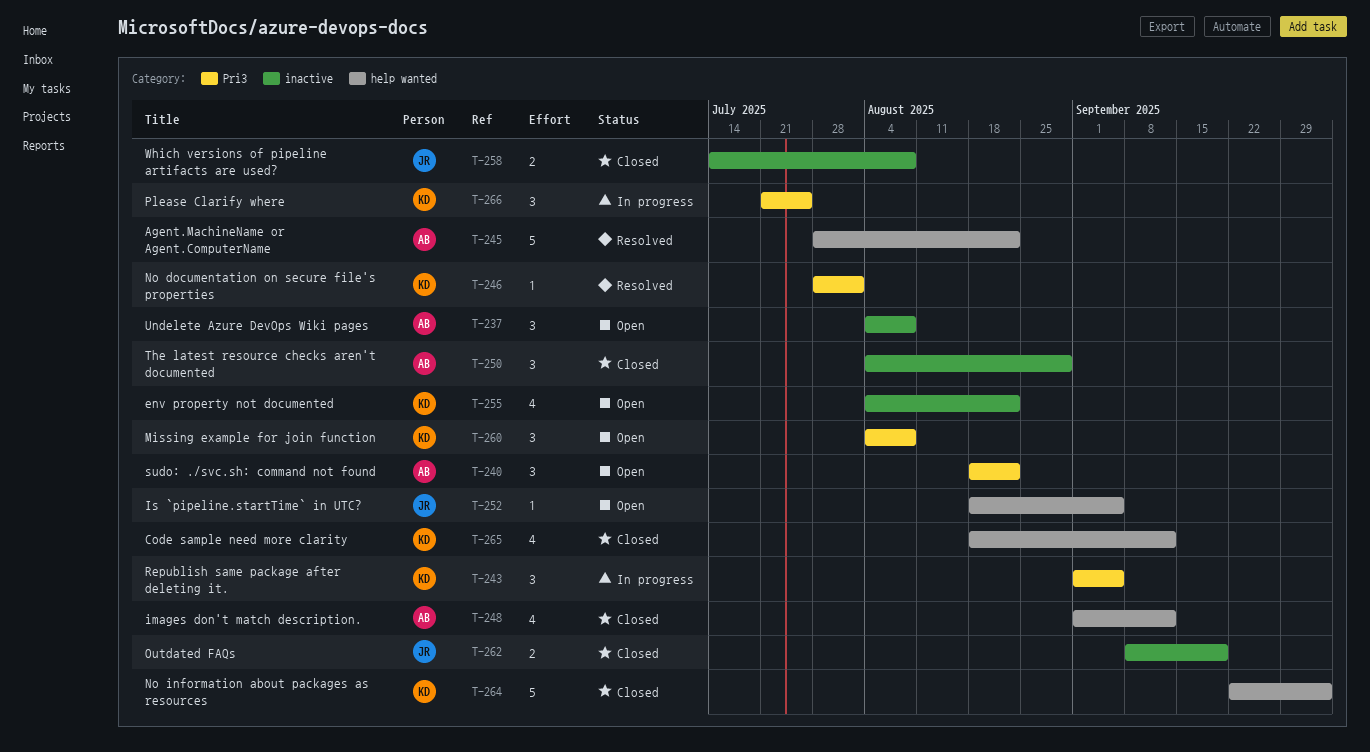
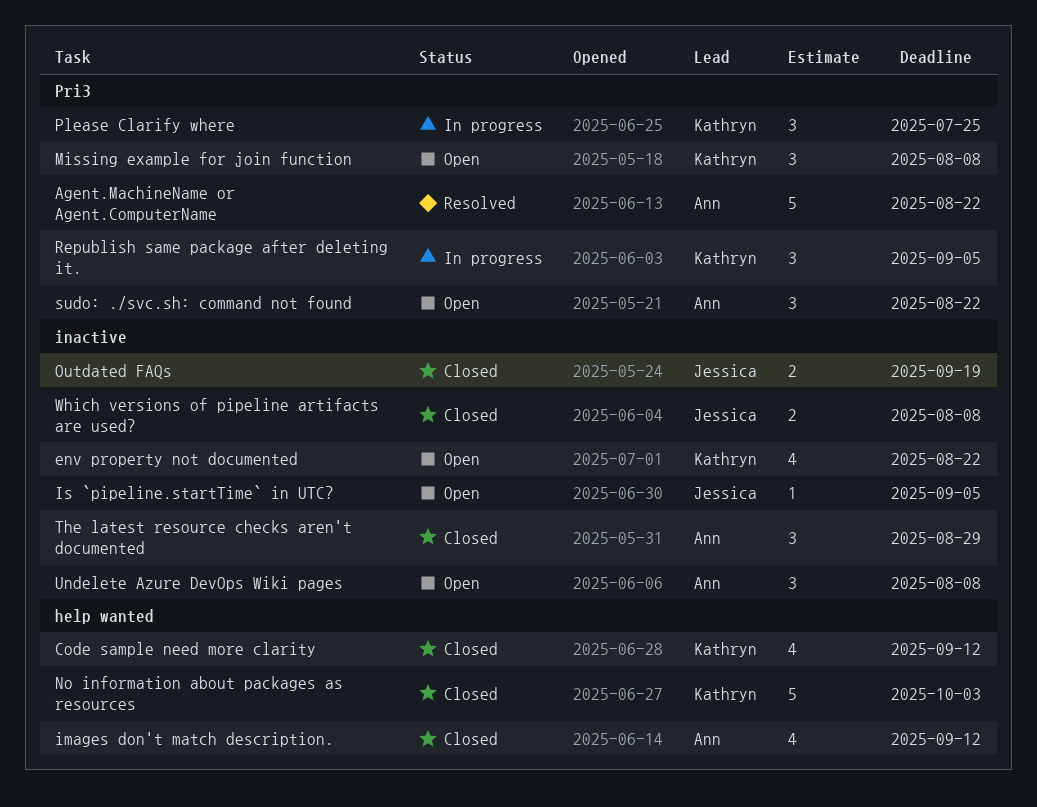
Agent.MachineName or Agent.ComputerName, label: help wanted -> Pri3
Is `pipeline.startTime` in UTC?, label: help wanted -> inactive
No documentation on secure file's properties: present -> none

